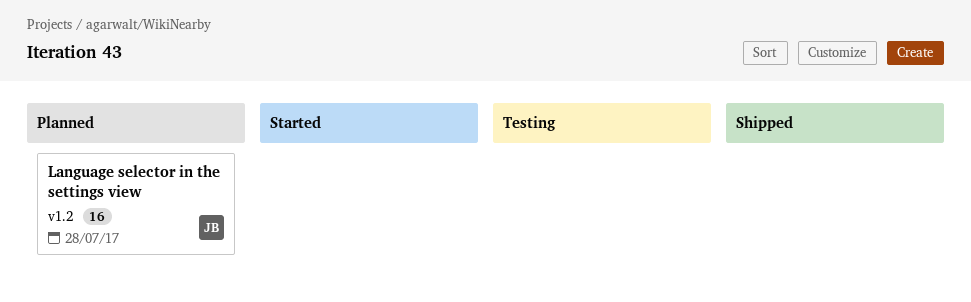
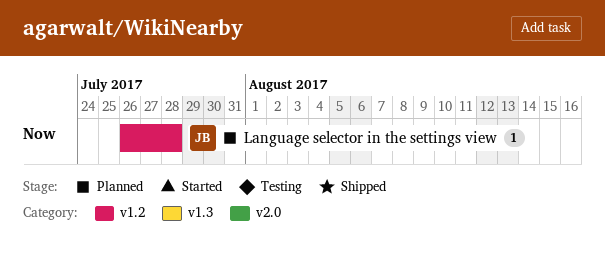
Language selector in the settings view, estimate: 16 -> 1

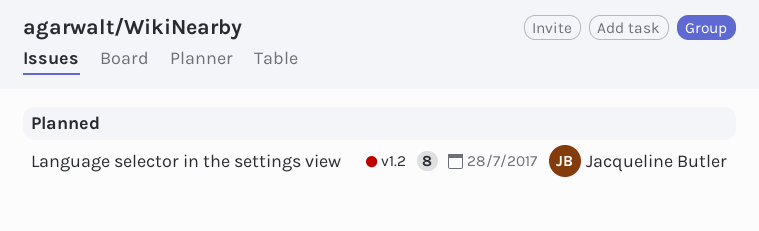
Language selector in the settings view, estimate: 1 -> 8

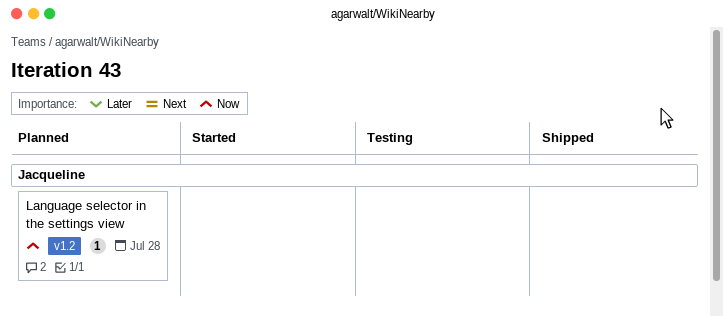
Language selector in the settings view, estimate: 8 -> 1

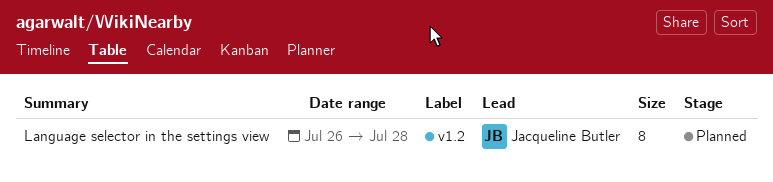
Language selector in the settings view, estimate: 1 -> 8

